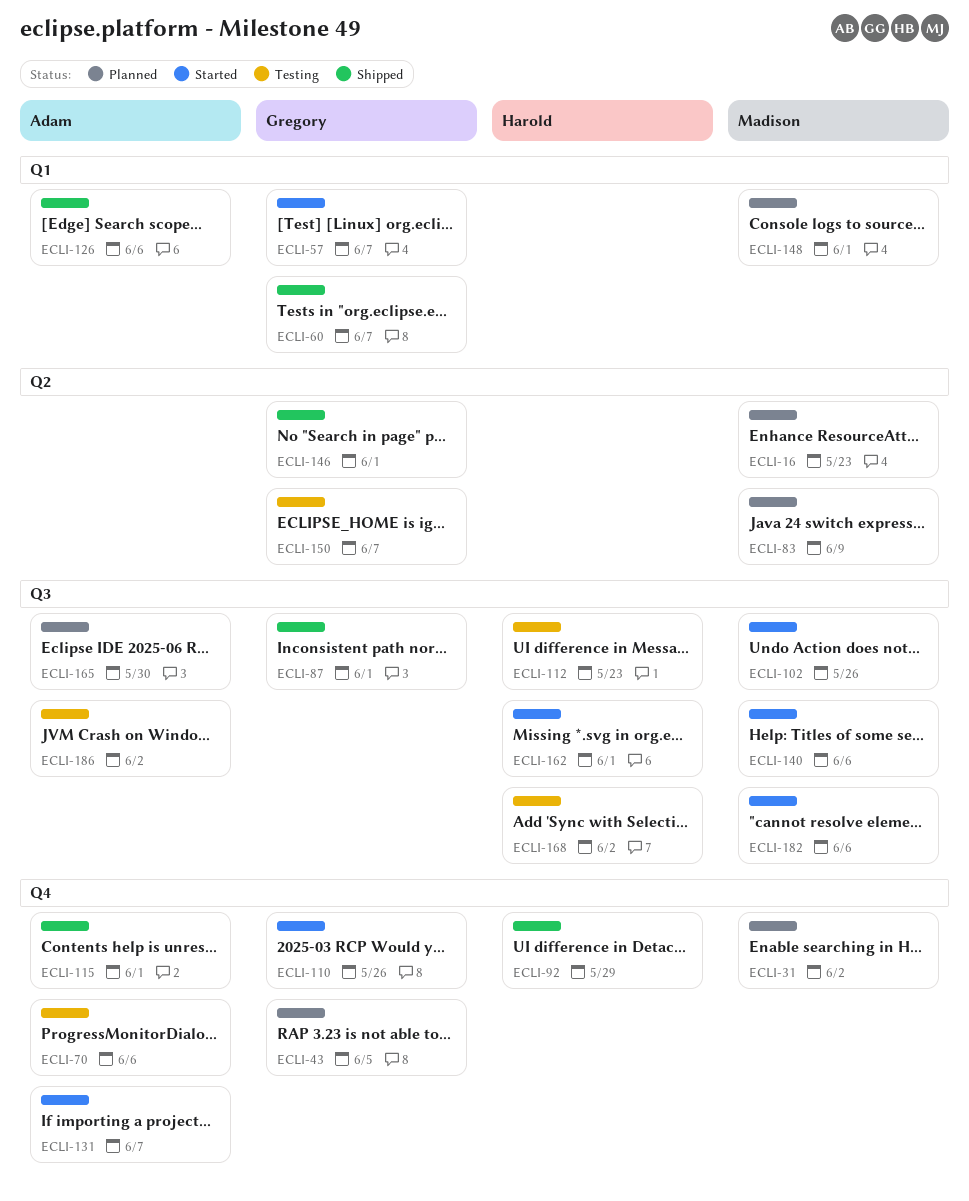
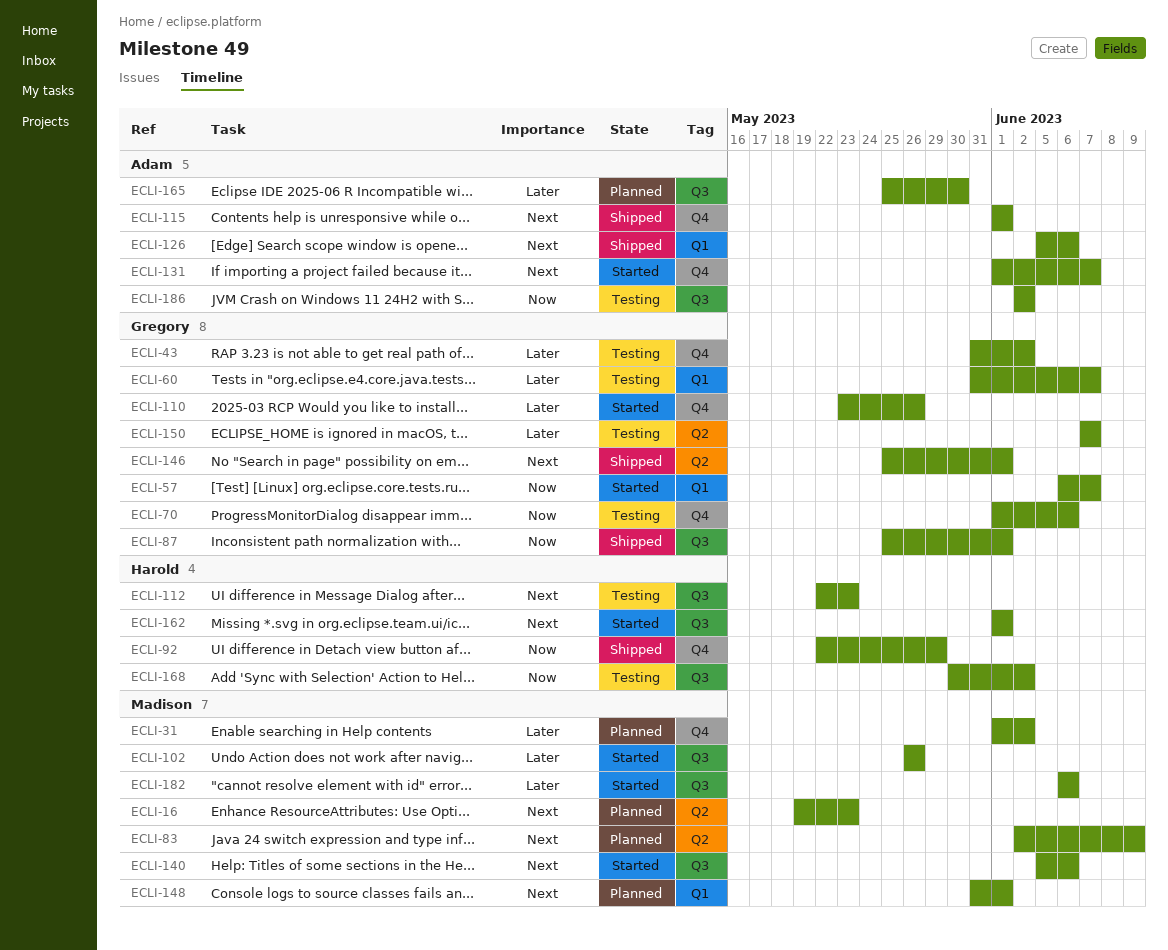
ECLI-43, status: Planned -> Testing
ECLI-43, due: Jun 5 -> Jun 2
ECLI-60, status: Shipped -> Testing
ECLI-70, owner: Adam -> Gregory

